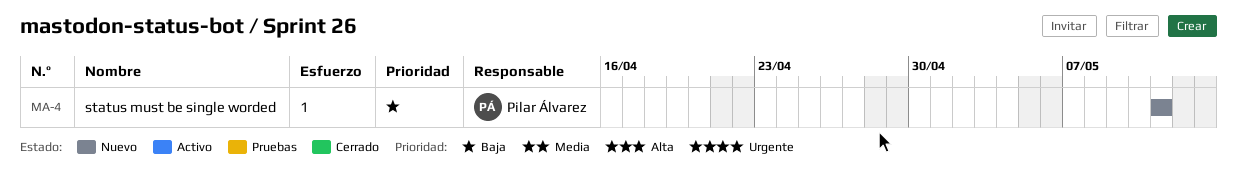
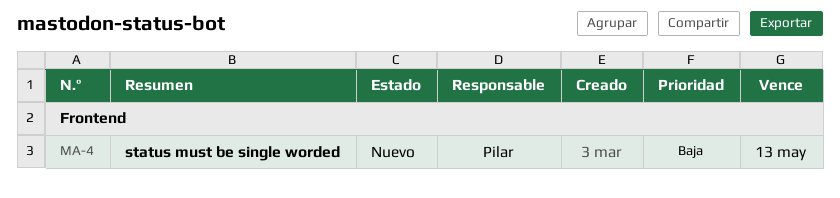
MA-4, due: May 11 -> May 13

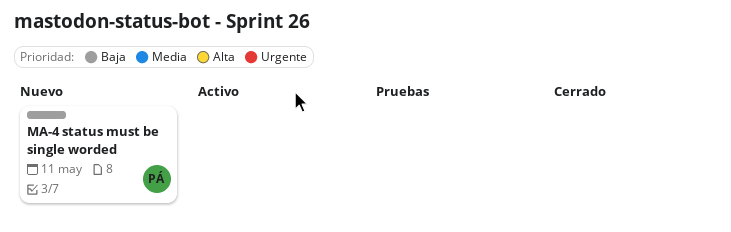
MA-4, due: May 13 -> May 11

